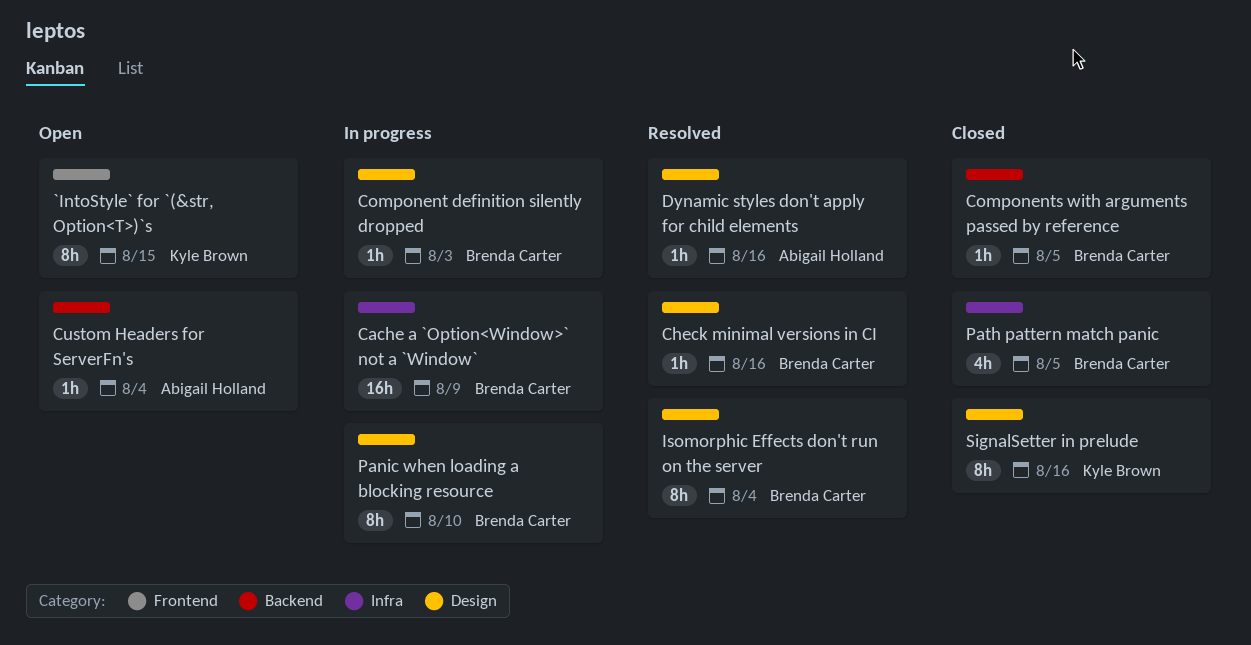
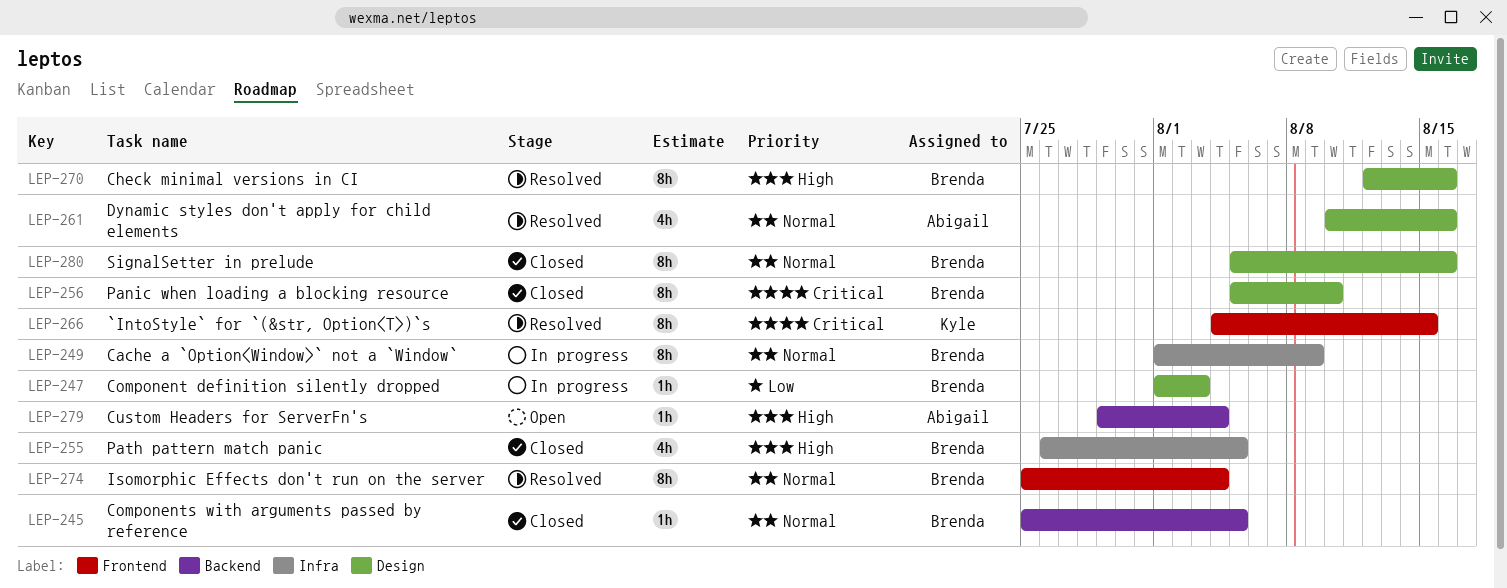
`IntoStyle` for `(&str, Option<T>)`s, status: Open -> Resolved
Cache a `Option<Window>` not a `Window`, estimate: 16h -> 8h
Check minimal versions in CI, estimate: 1h -> 8h
Dynamic styles don't apply for child elements, estimate: 1h -> 4h
Isomorphic Effects don't run on the server, label: Design -> Frontend
Panic when loading a blocking resource, status: In progress -> Closed
SignalSetter in prelude, owner: Kyle Brown -> Brenda Carter

